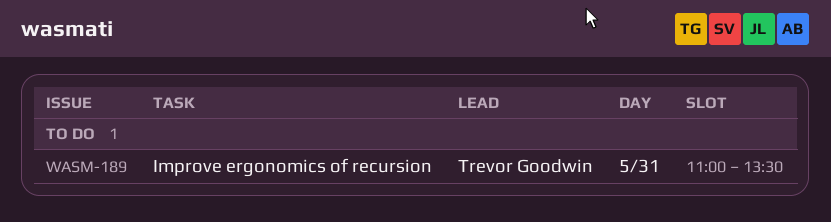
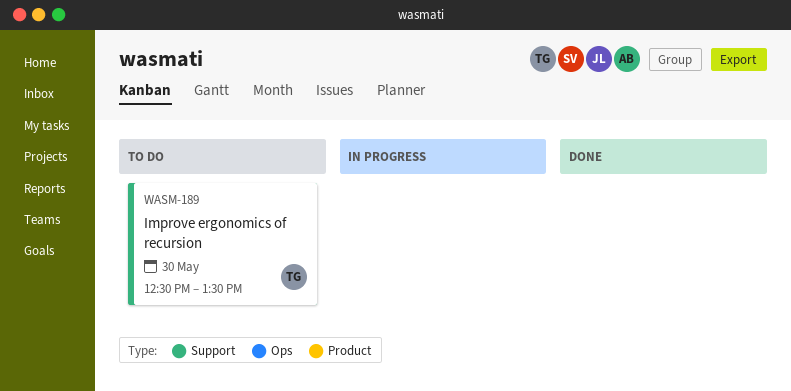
WASM-189, day: May 31 -> May 30
WASM-189, begins: 11:00 -> 12:30

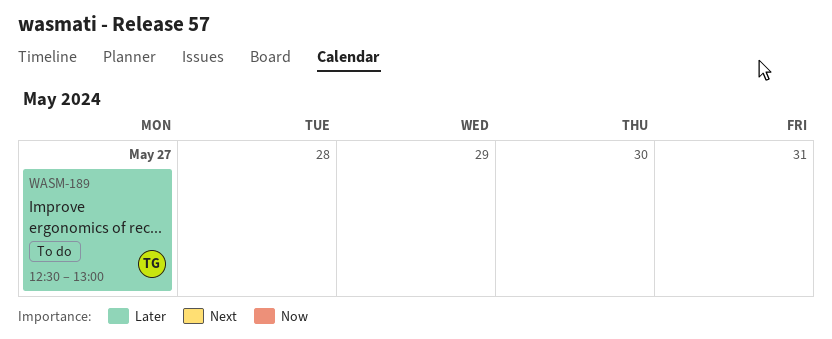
WASM-189, day: May 30 -> May 27
WASM-189, ends: 13:30 -> 13:00

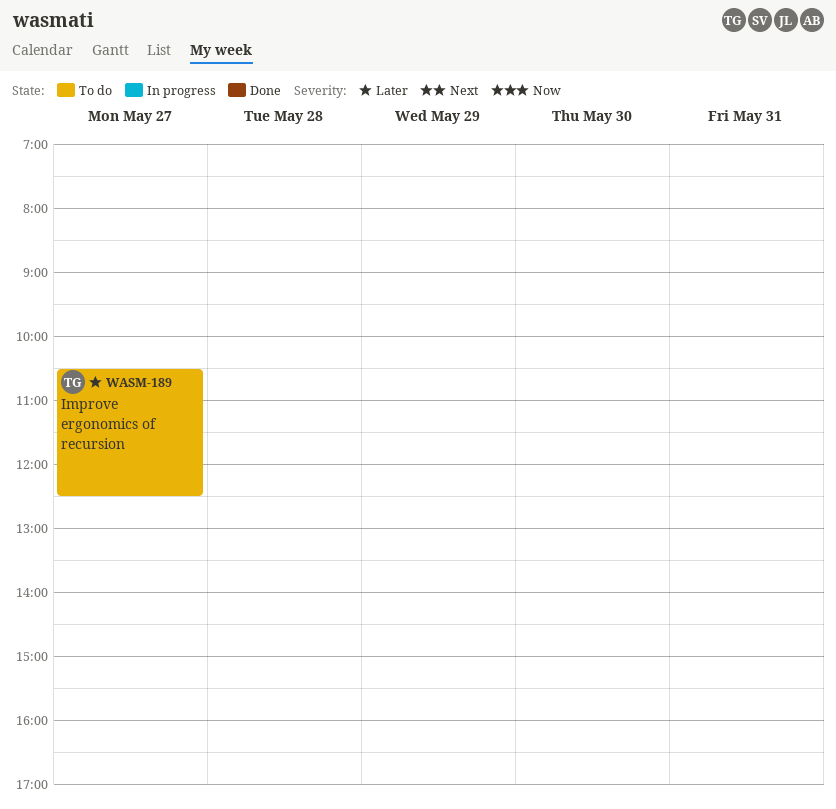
WASM-189, begins: 12:30 -> 10:30
WASM-189, ends: 13:00 -> 12:30

